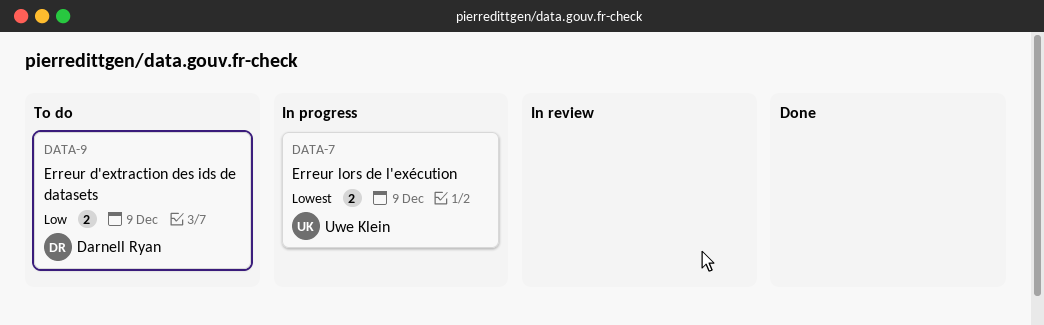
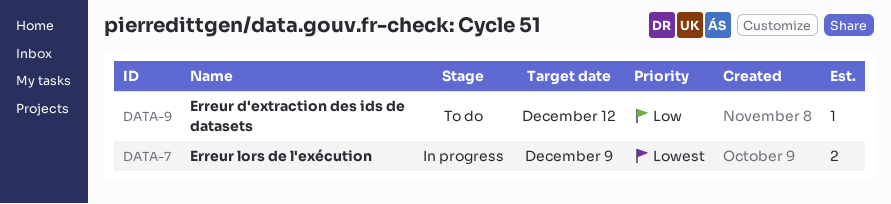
DATA-9, estimate: 2 -> 1
DATA-9, due: Dec 9 -> Dec 12

